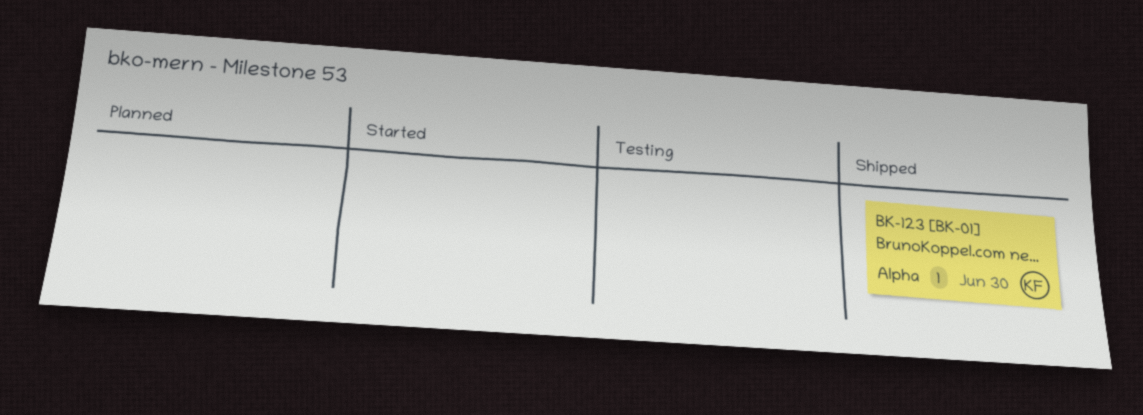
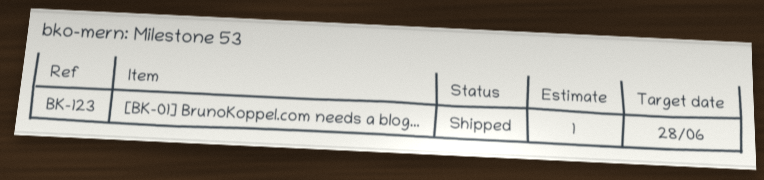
BK-123, due: Jun 30 -> Jun 28

